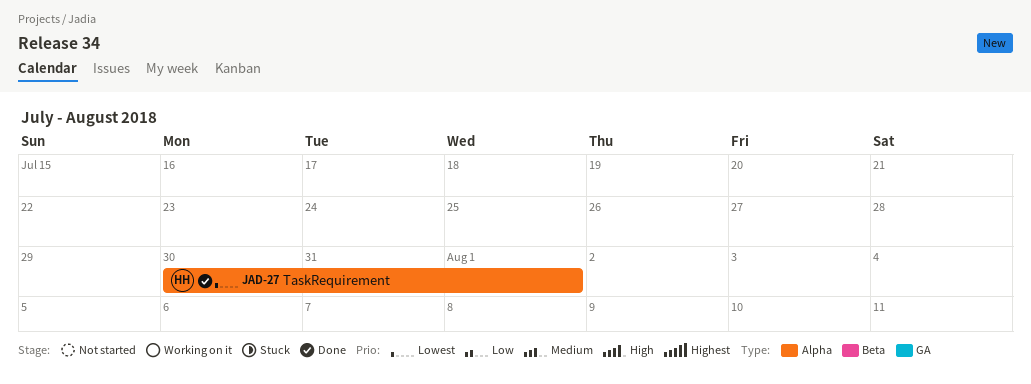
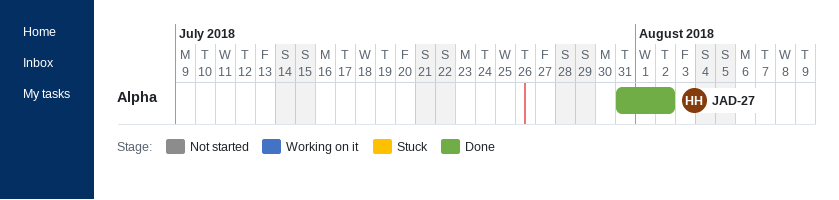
JAD-27, start: Jul 30 -> Jul 31
JAD-27, due: Aug 1 -> Aug 2

